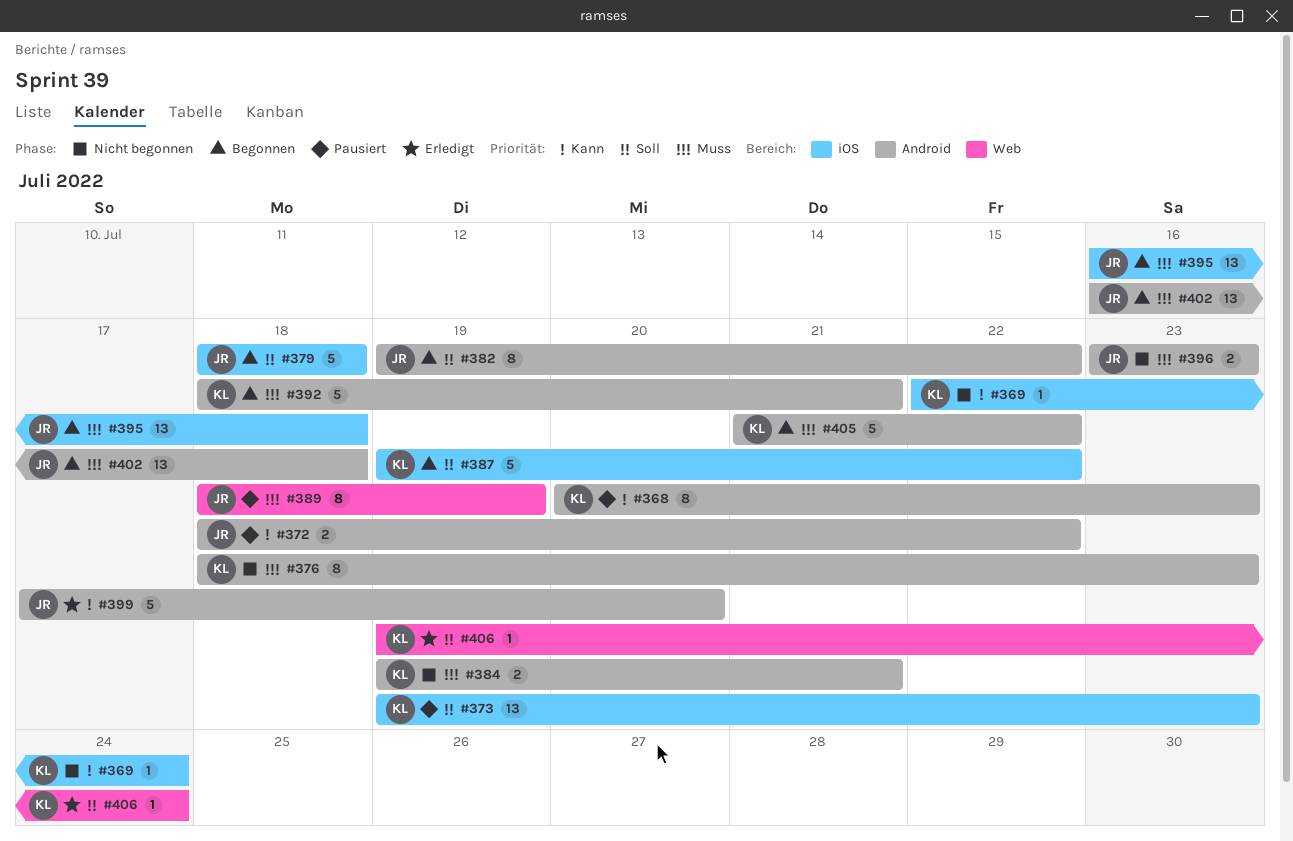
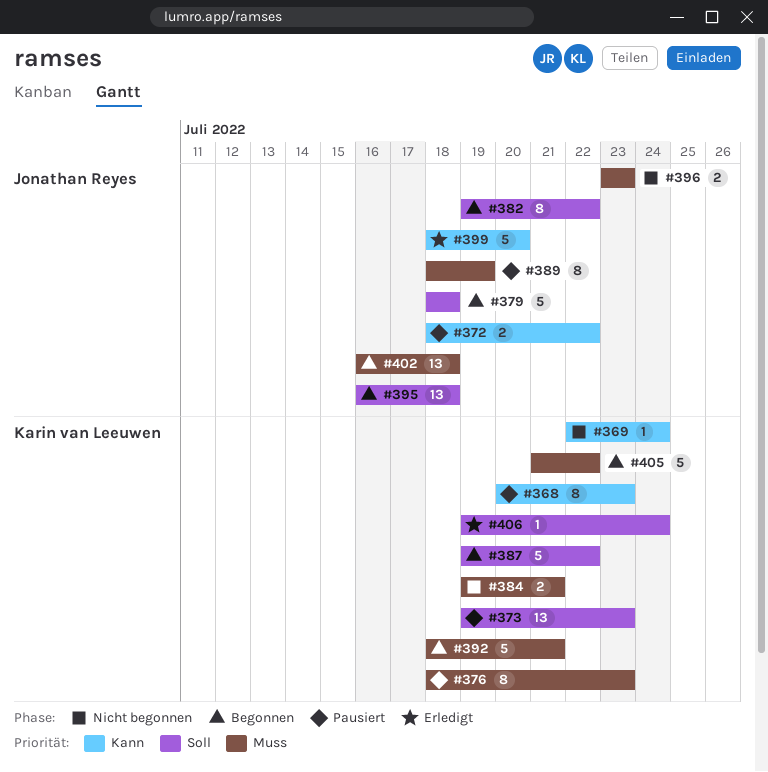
#376, status: Nicht begonnen -> Pausiert
#395, priority: Muss -> Soll
#399, start: Jul 17 -> Jul 18

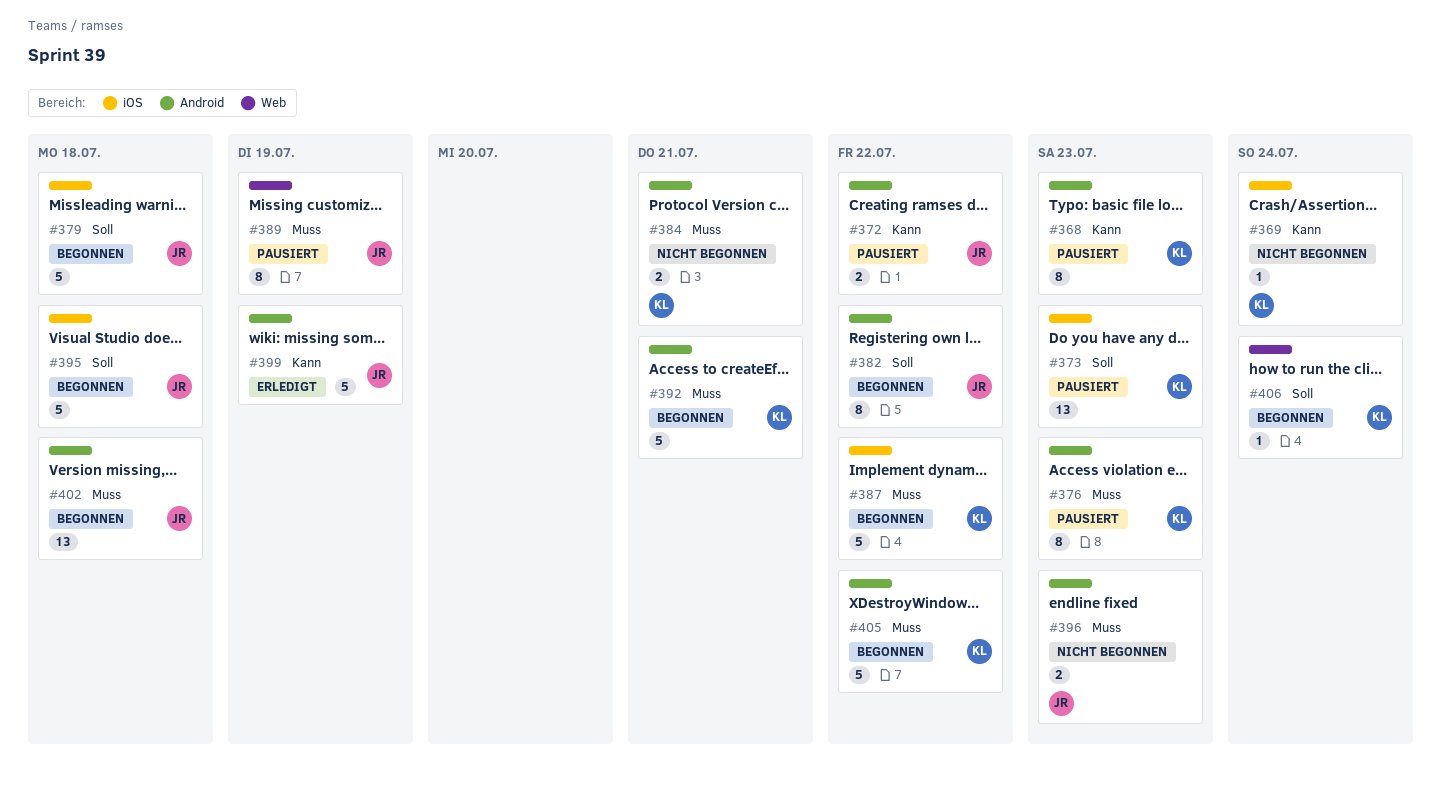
#387, priority: Soll -> Muss
#395, estimate: 13 -> 5
#399, due: Jul 20 -> Jul 19
#406, status: Erledigt -> Begonnen

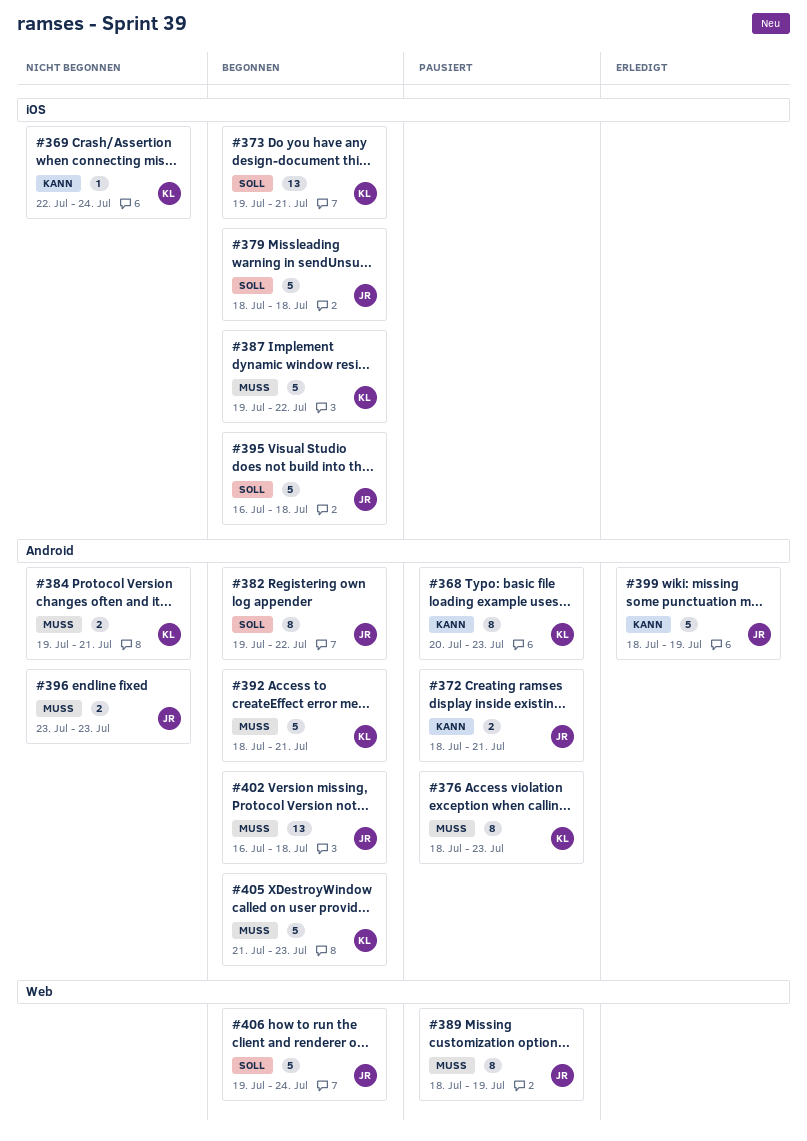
#372, due: Jul 22 -> Jul 21
#373, status: Pausiert -> Begonnen
#373, due: Jul 23 -> Jul 21
#405, due: Jul 22 -> Jul 23
#406, owner: KL -> JR
#406, estimate: 1 -> 5

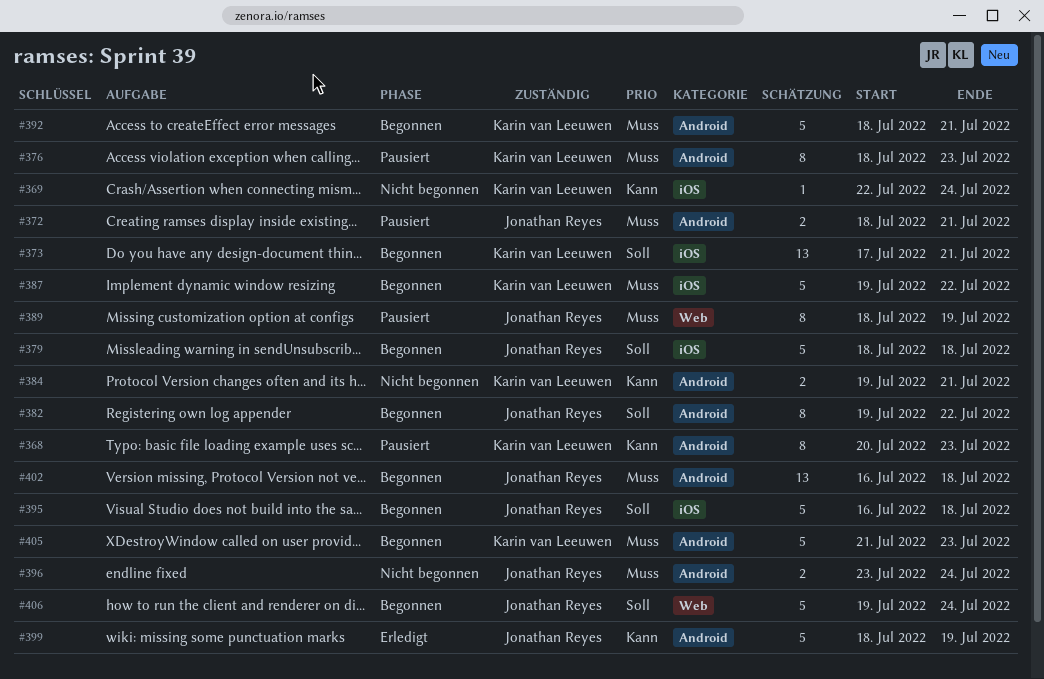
#372, priority: Kann -> Muss
#373, start: Jul 19 -> Jul 17
#384, priority: Muss -> Kann
#396, due: Jul 23 -> Jul 24

